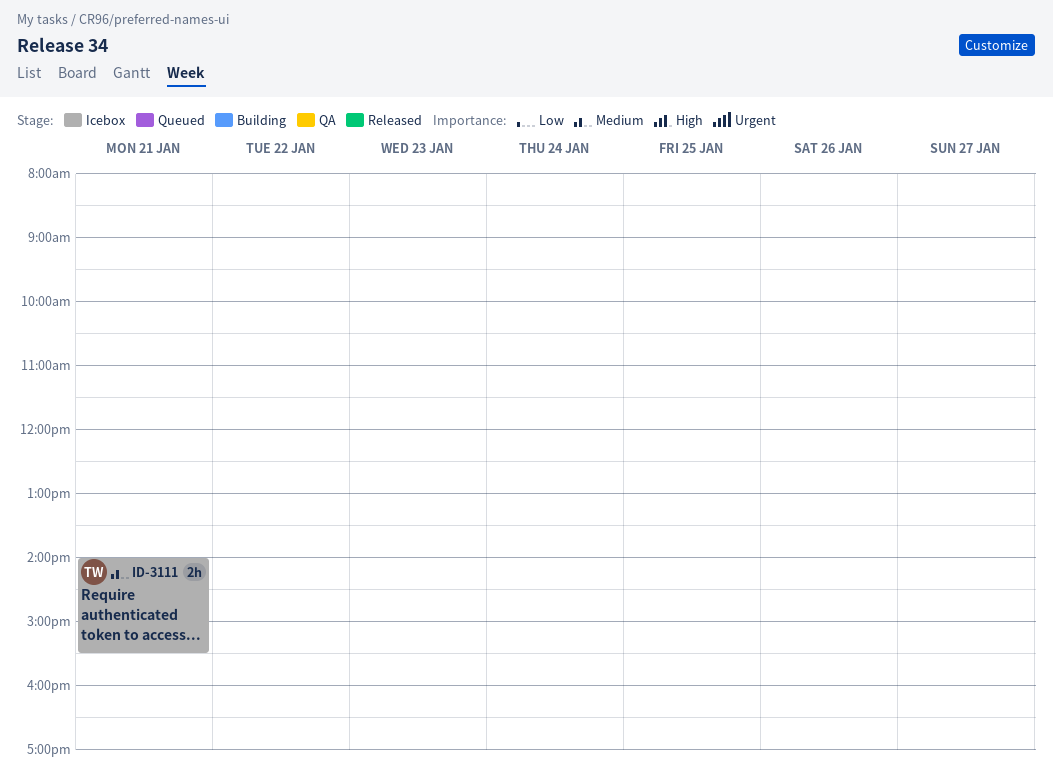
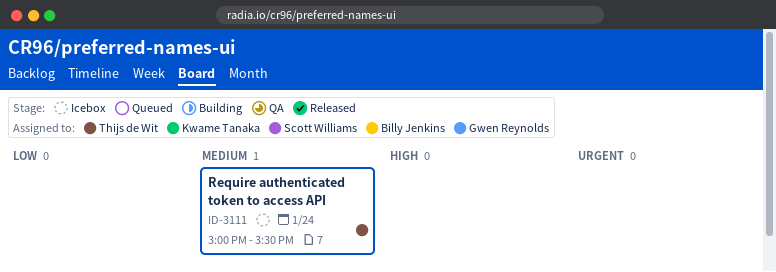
ID-3111, day: Jan 21 -> Jan 24
ID-3111, begins: 14:00 -> 15:00

